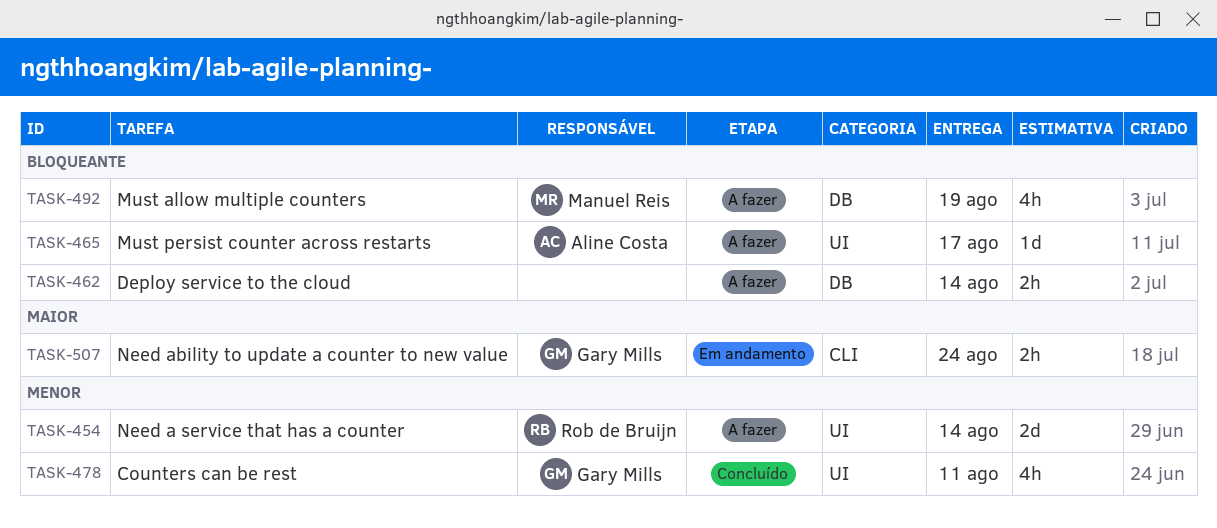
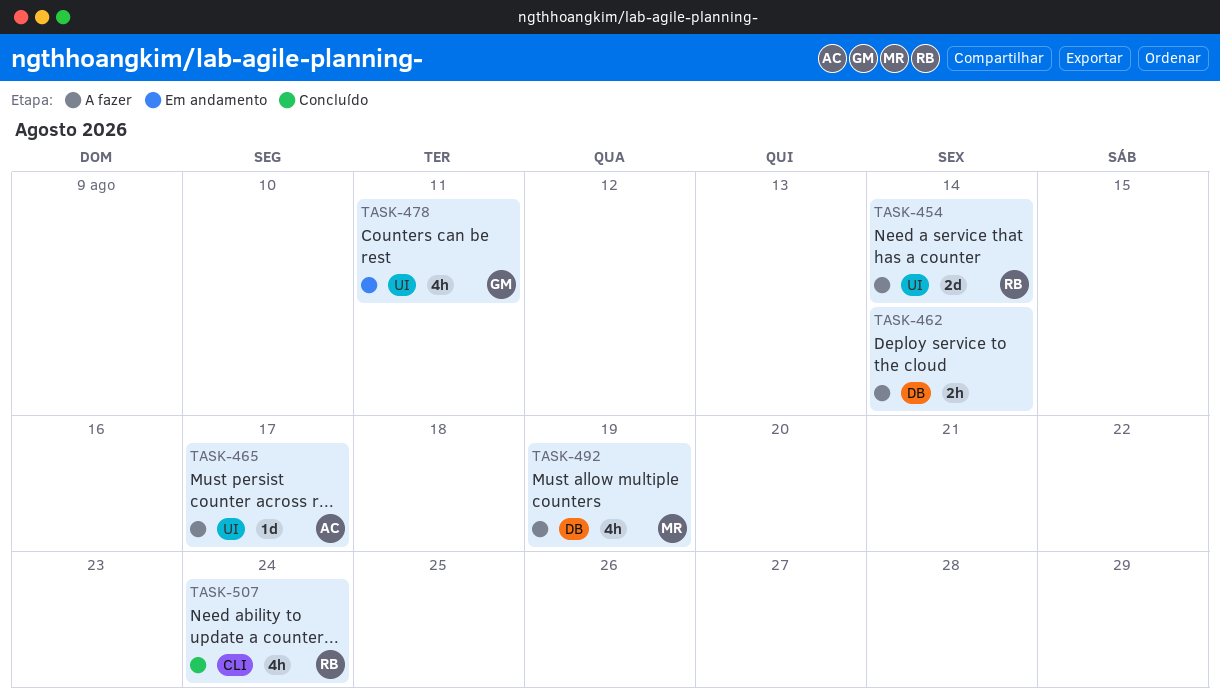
TASK-478, status: Concluído -> Em andamento
TASK-507, status: Em andamento -> Concluído
TASK-507, owner: Gary Mills -> Rob de Bruijn
TASK-507, estimate: 2h -> 4h

